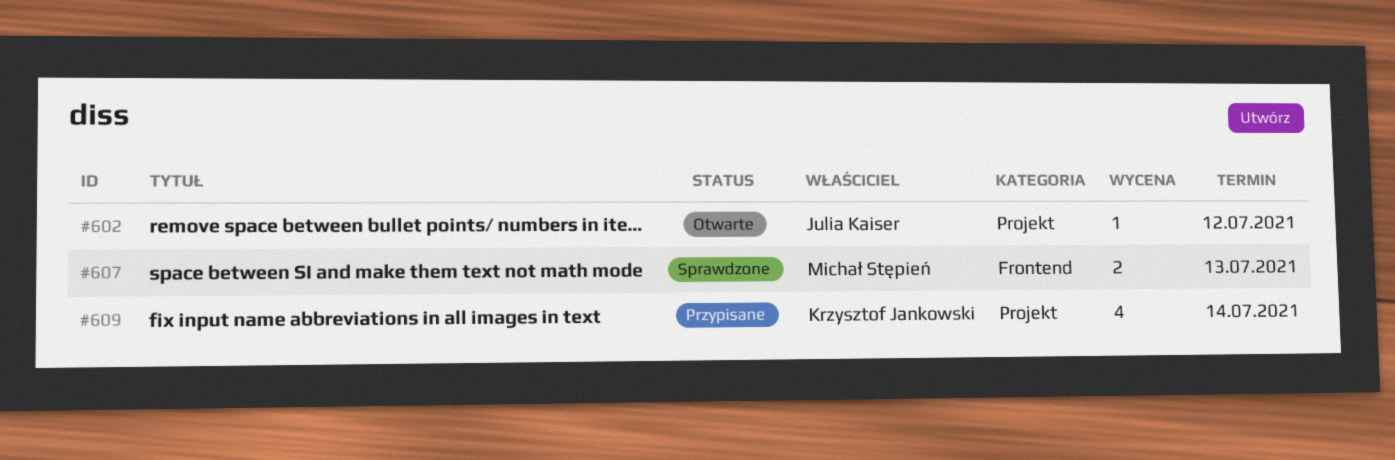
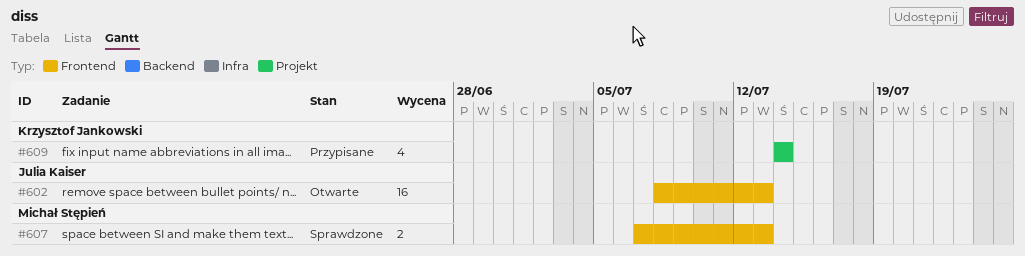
#602, label: Projekt -> Frontend
#602, estimate: 1 -> 16
#602, due: Jul 12 -> Jul 13

